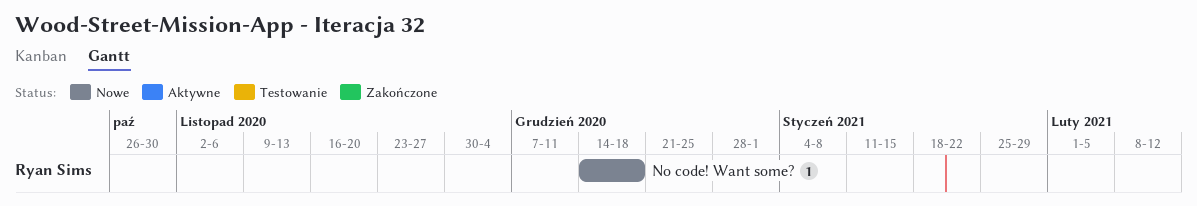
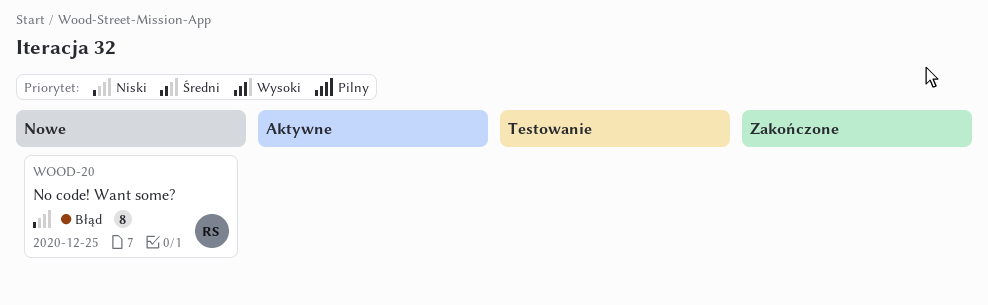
No code! Want some?, estimate: 1 -> 8
No code! Want some?, due: Dec 18 -> Dec 25

